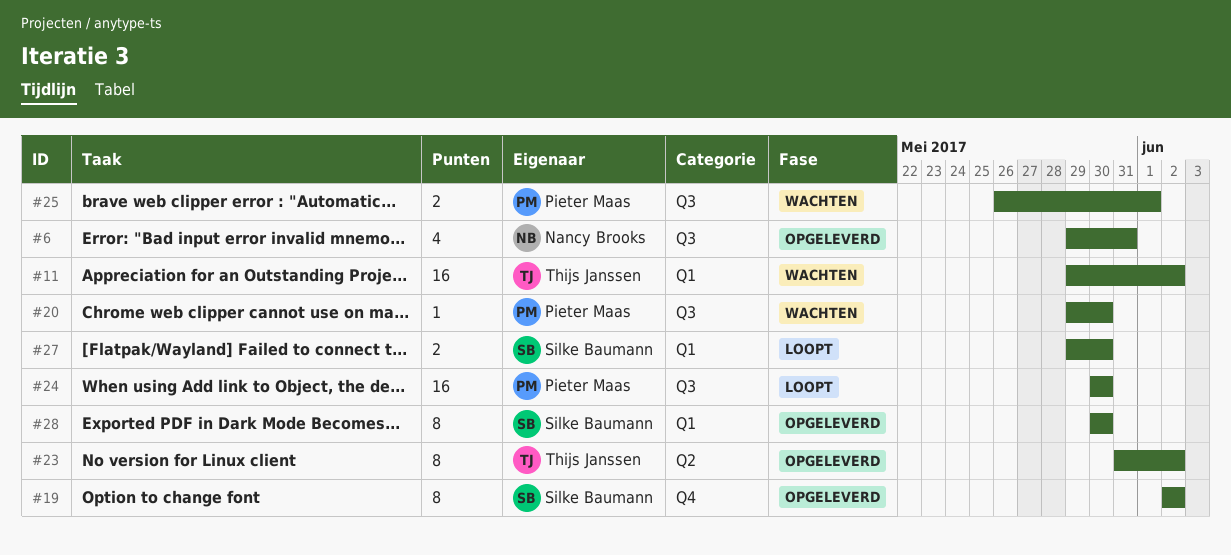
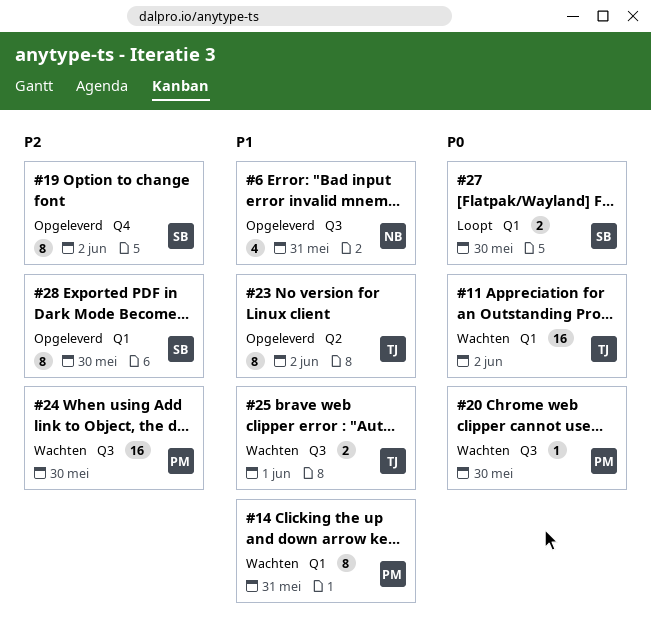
#14: none -> present
#24, status: Loopt -> Wachten
#25, owner: Pieter Maas -> Thijs Janssen

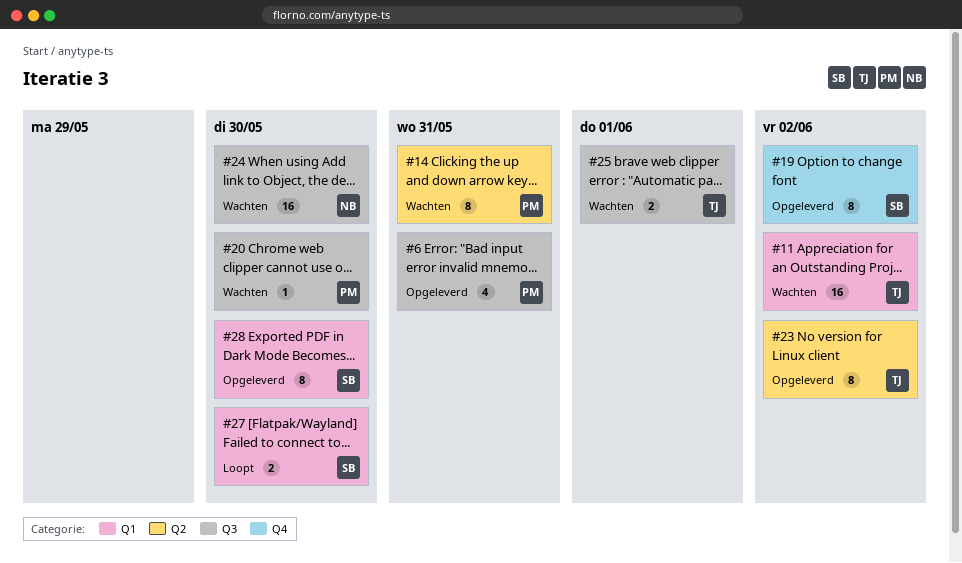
#6, owner: NB -> PM
#14, label: Q1 -> Q2
#24, owner: PM -> NB

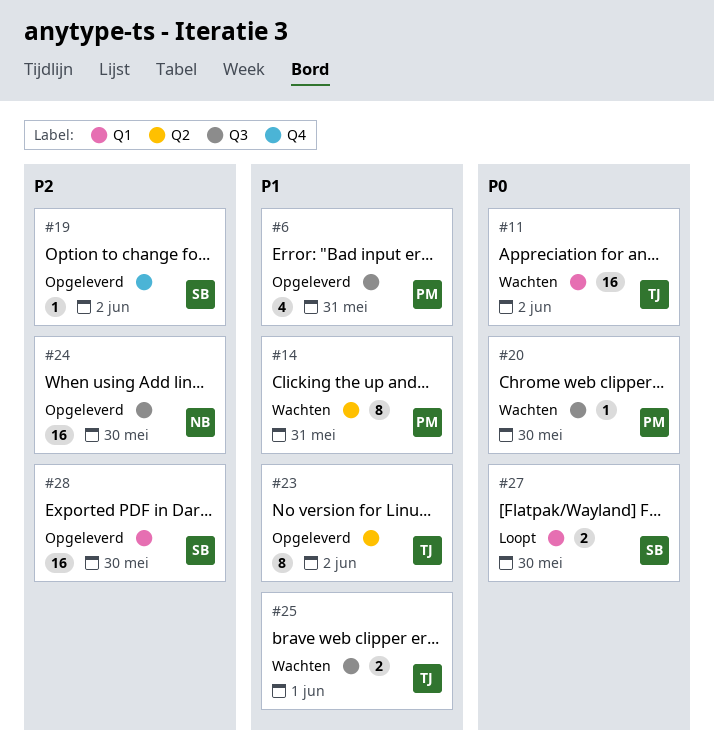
#19, estimate: 8 -> 1
#24, status: Wachten -> Opgeleverd
#28, estimate: 8 -> 16

